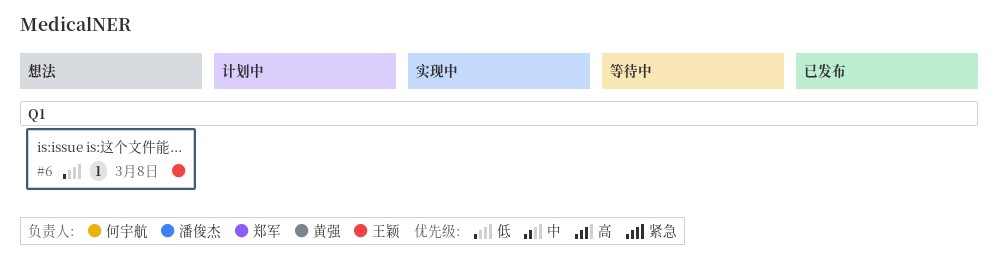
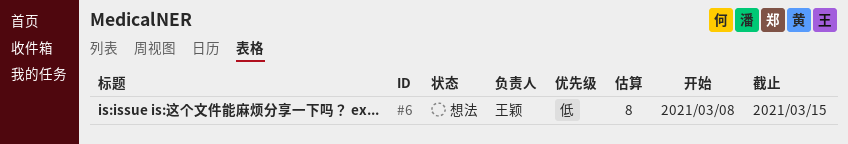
#6, estimate: 1 -> 8
#6, due: Mar 8 -> Mar 15

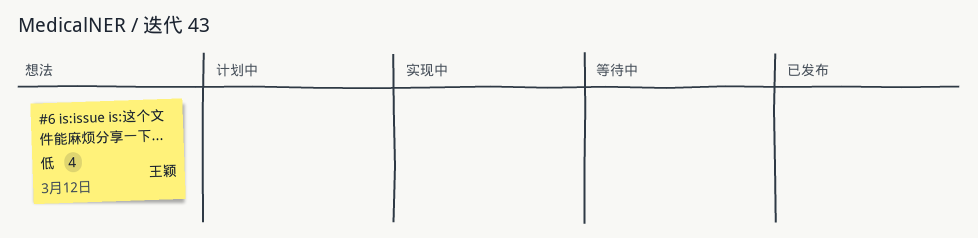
#6, estimate: 8 -> 4
#6, due: Mar 15 -> Mar 12

